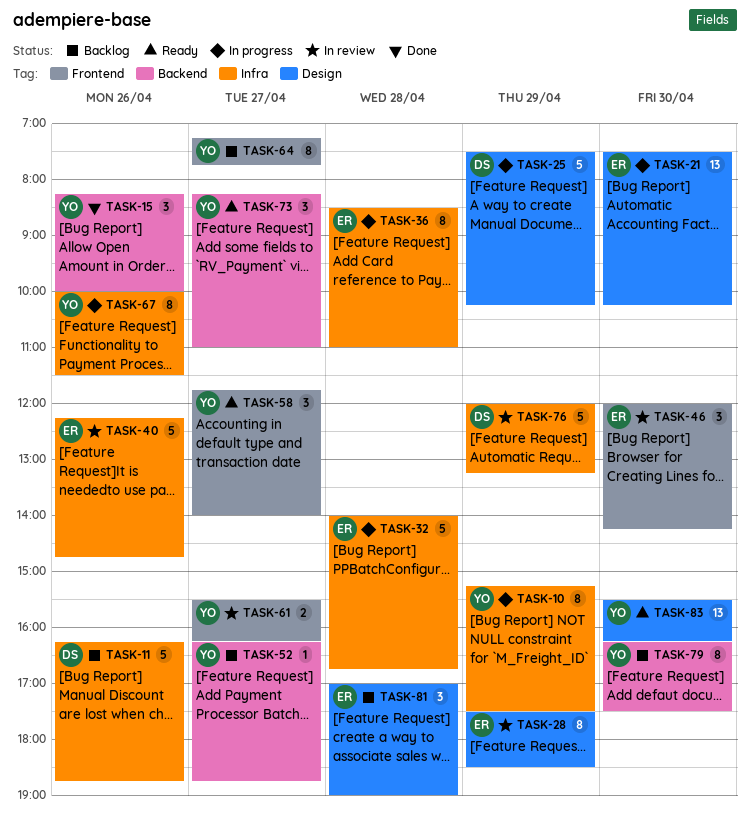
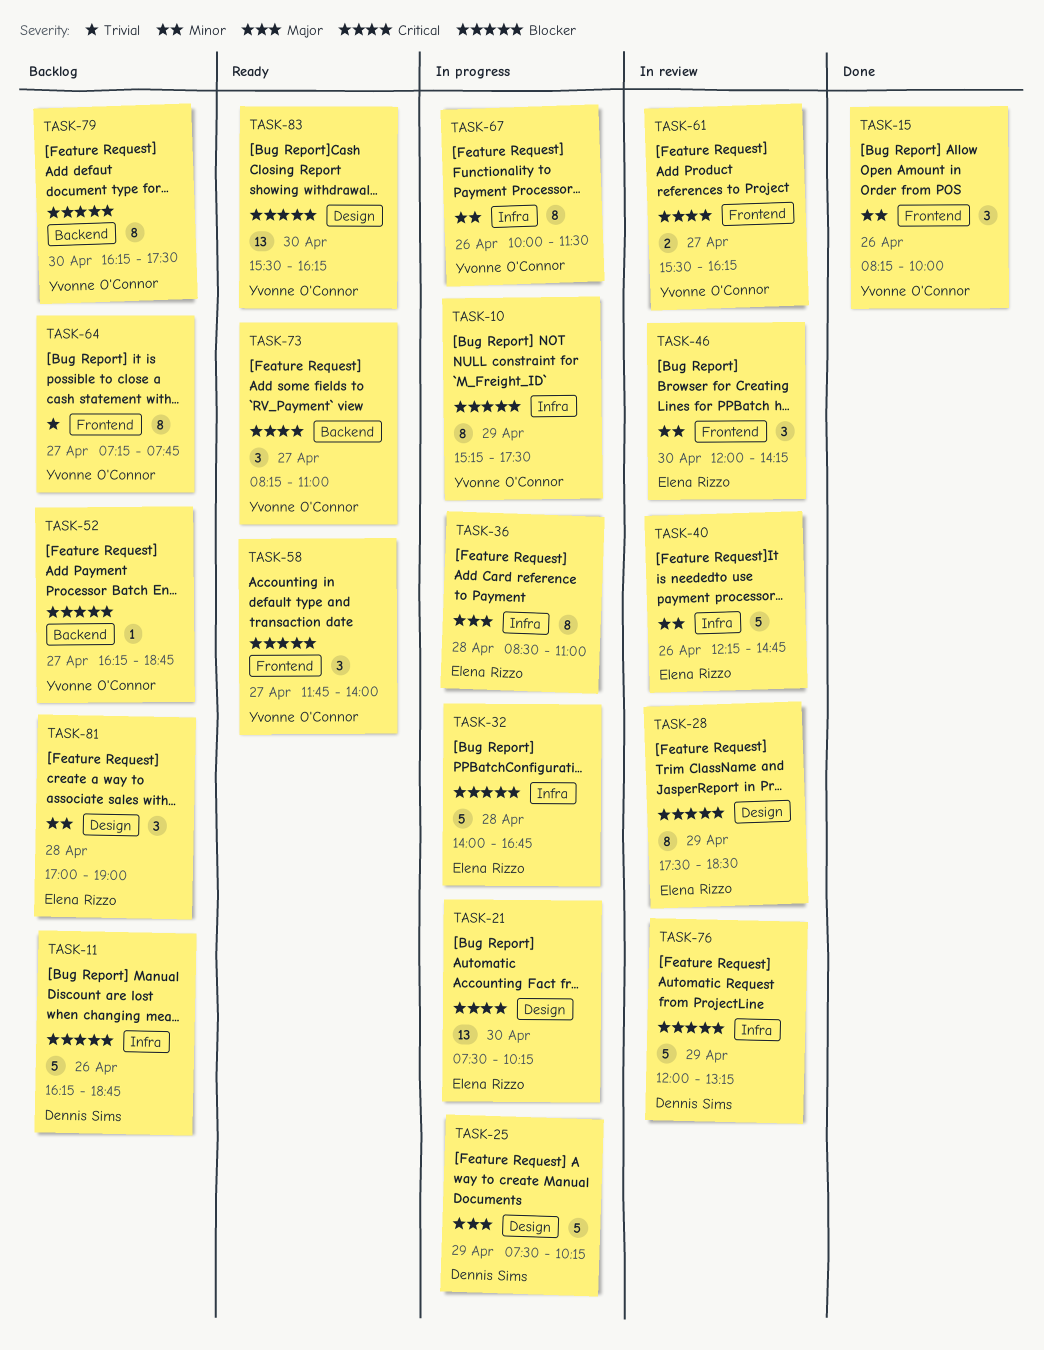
TASK-15, label: Backend -> Frontend

